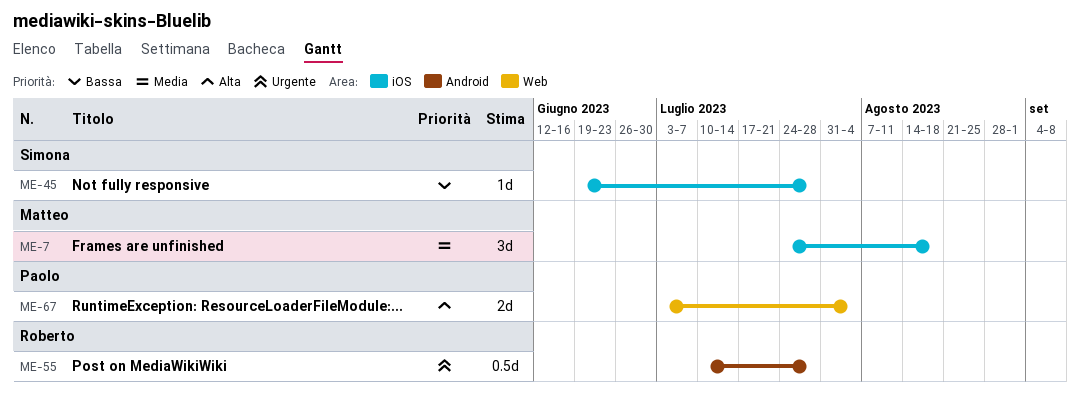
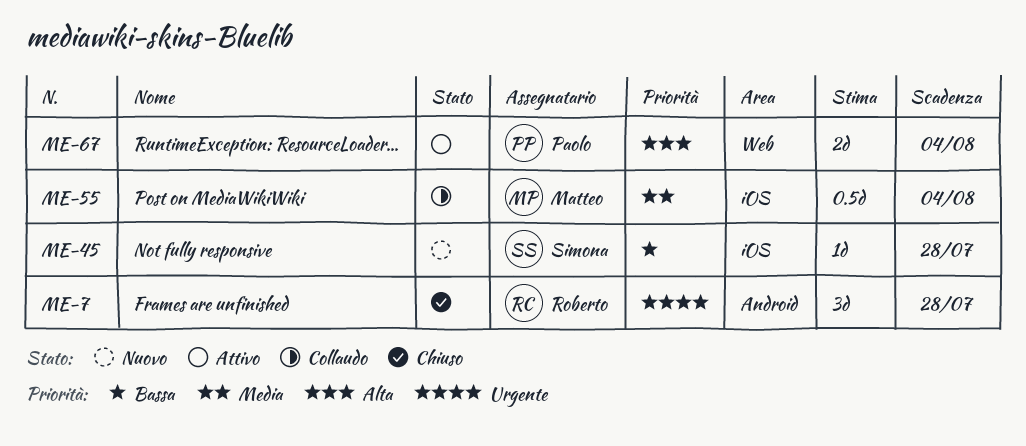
ME-7, owner: Matteo -> Roberto
ME-7, priority: Media -> Urgente
ME-7, label: iOS -> Android
ME-7, due: Aug 18 -> Jul 28
ME-55, owner: Roberto -> Matteo
ME-55, priority: Urgente -> Media
ME-55, label: Android -> iOS
ME-55, due: Jul 28 -> Aug 4

